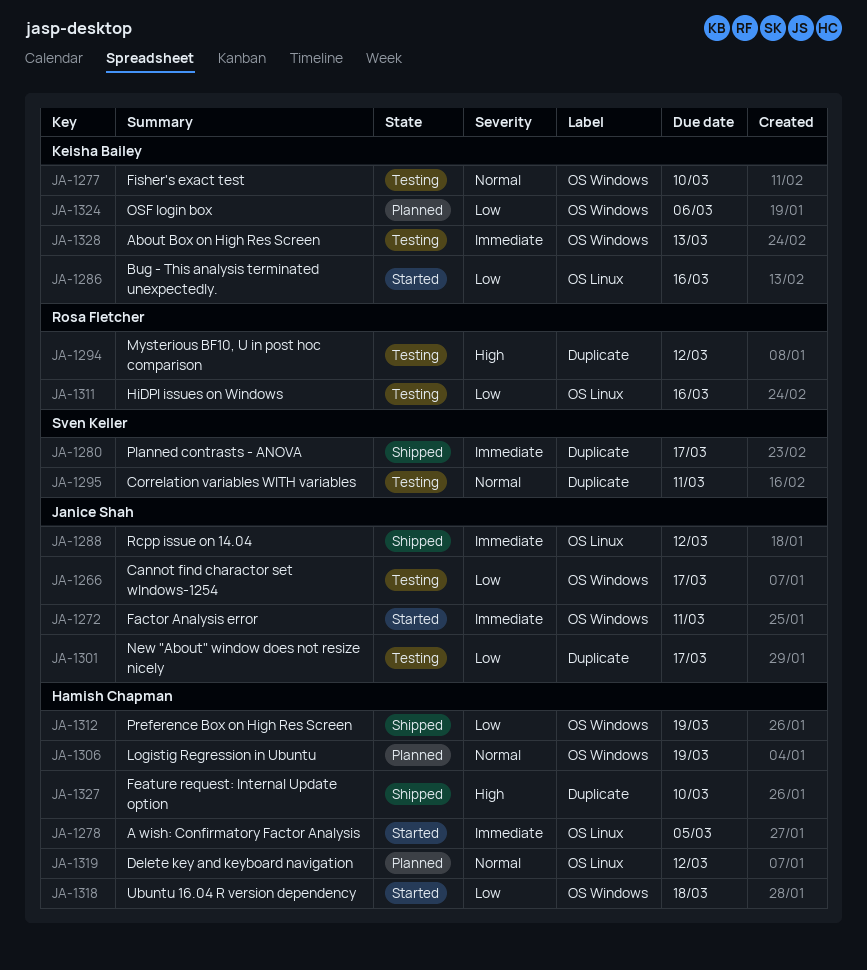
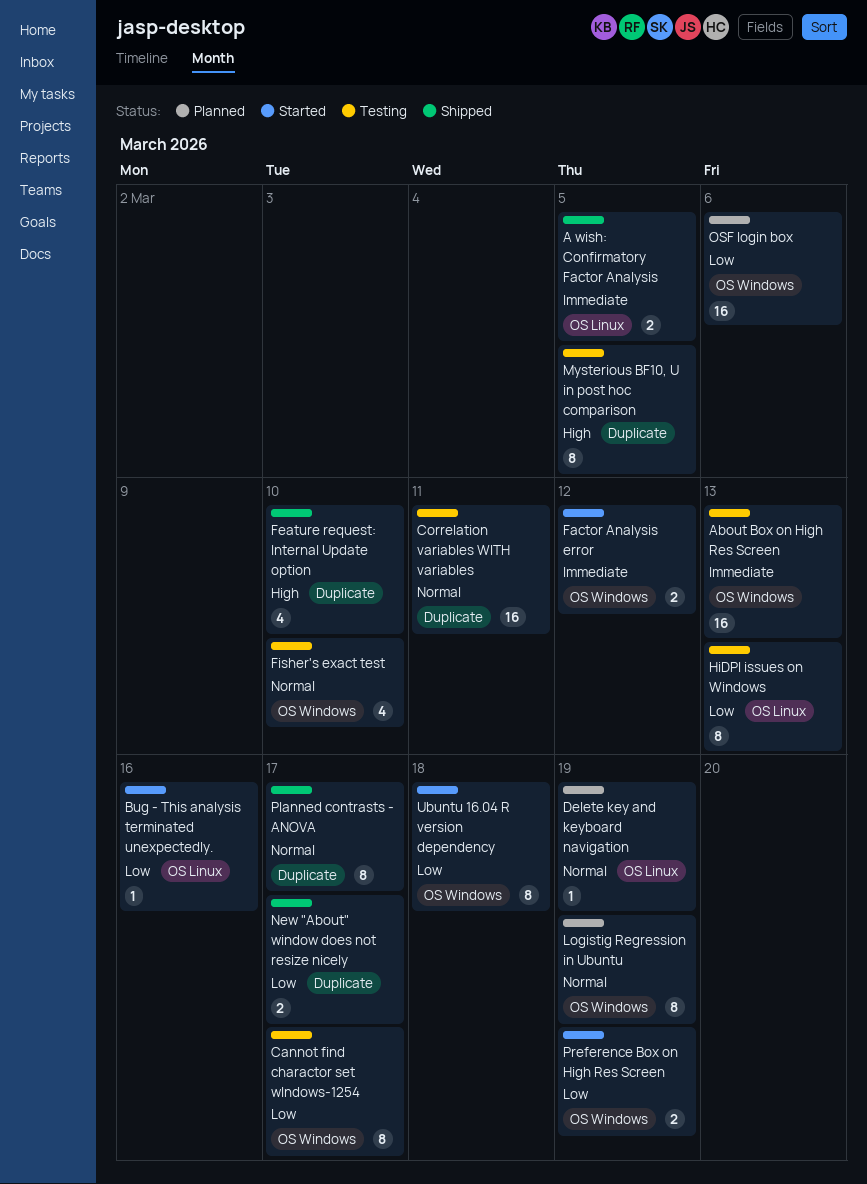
A wish: Confirmatory Factor Analysis, status: Started -> Shipped
Delete key and keyboard navigation, due: Mar 12 -> Mar 19
Factor Analysis error, due: Mar 11 -> Mar 12
HiDPI issues on Windows, due: Mar 16 -> Mar 13
Mysterious BF10, U in post hoc comparison, due: Mar 12 -> Mar 5
New "About" window does not resize nicely, status: Testing -> Shipped
Planned contrasts - ANOVA, priority: Immediate -> Normal
Preference Box on High Res Screen, status: Shipped -> Started
Rcpp issue on 14.04: present -> none

